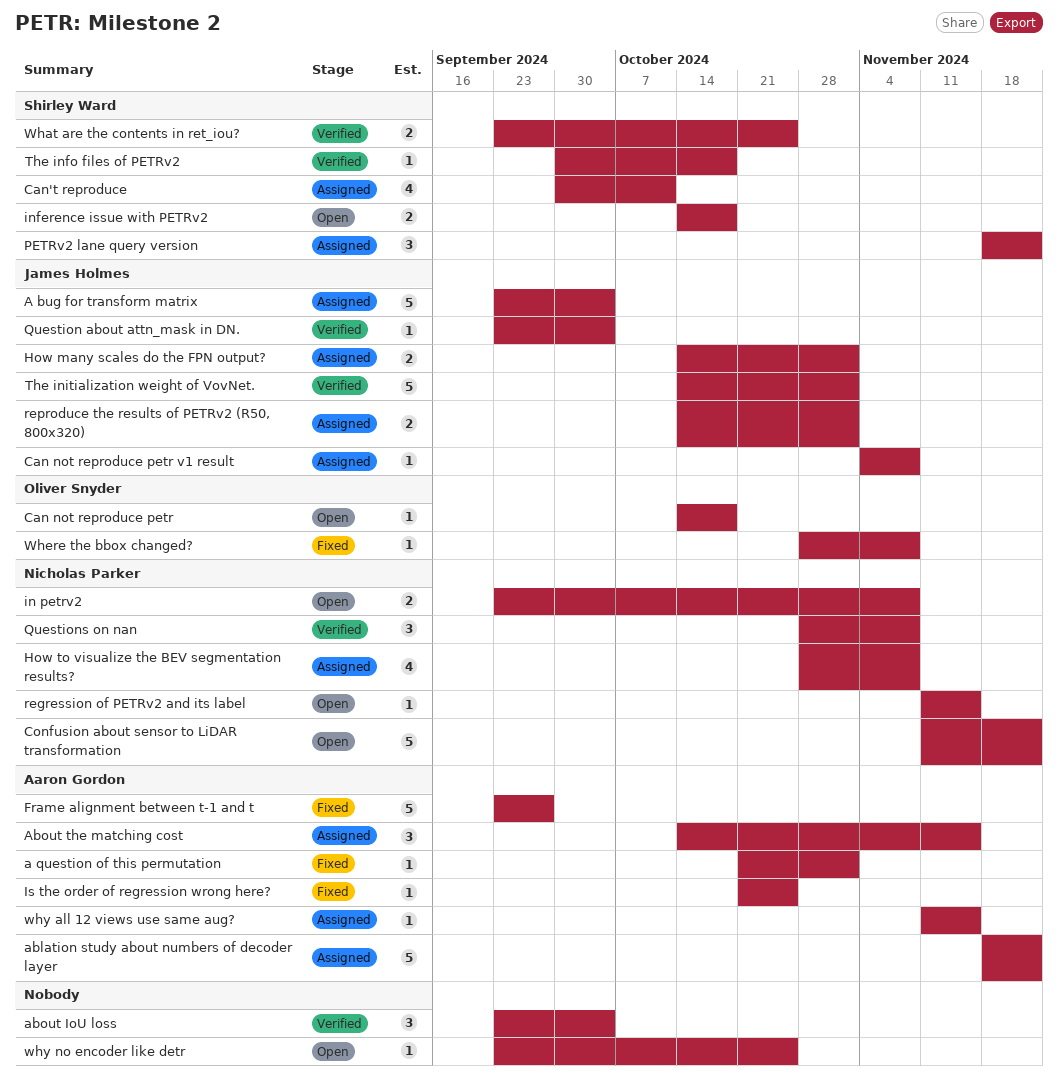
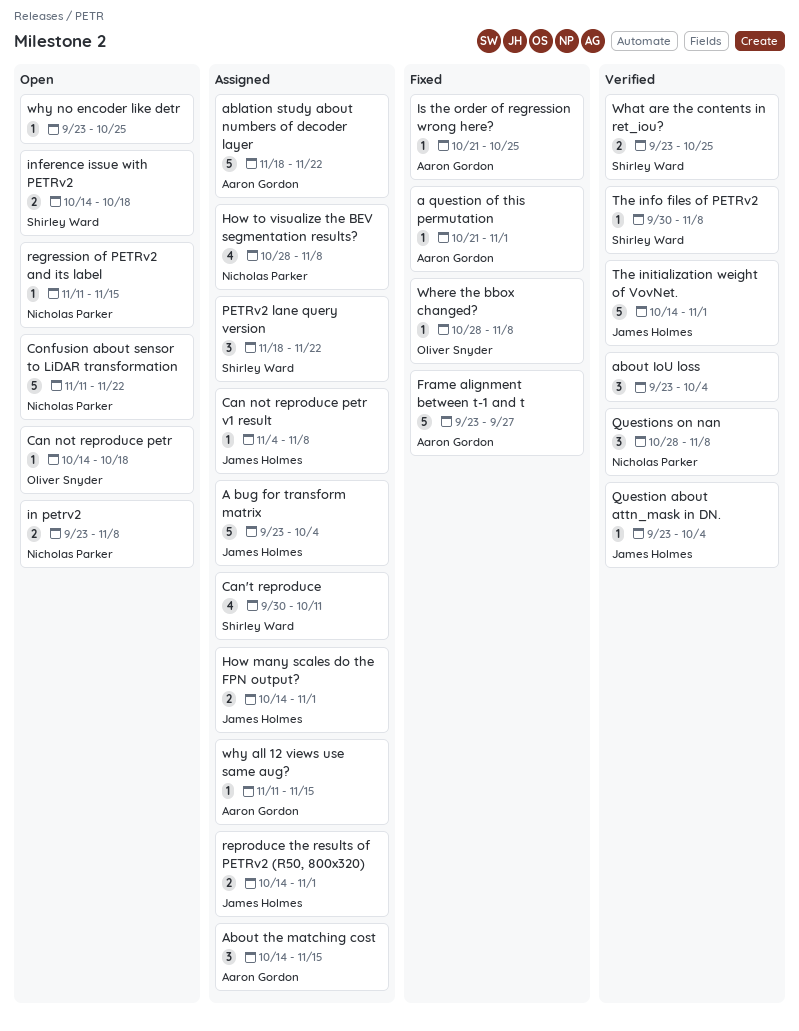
The info files of PETRv2, due: Oct 18 -> Nov 8

